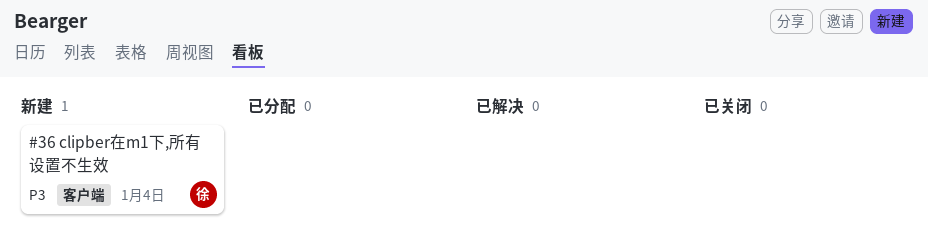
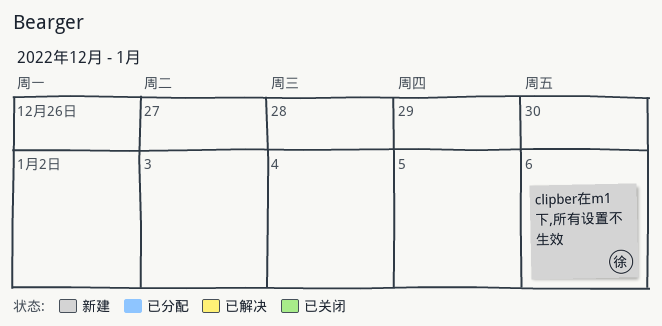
clipber在m1下,所有设置不生效, due: Jan 4 -> Jan 6

